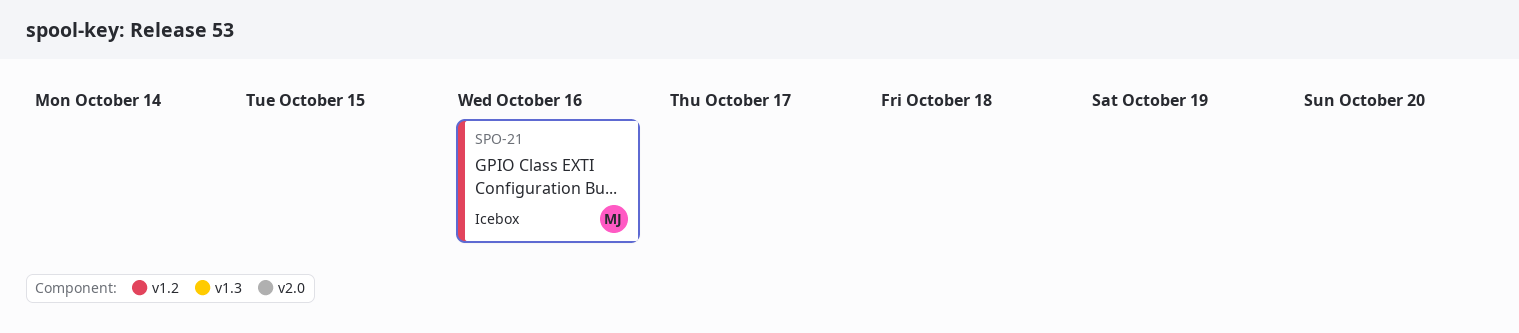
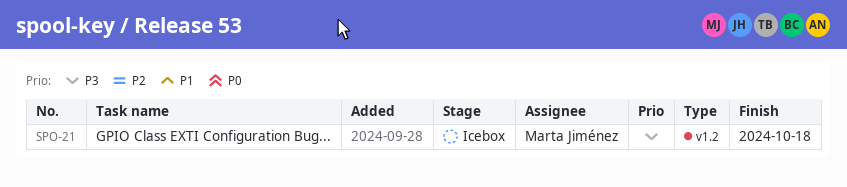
SPO-21, due: Oct 16 -> Oct 18

